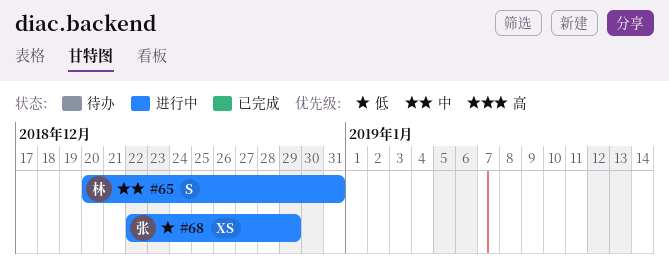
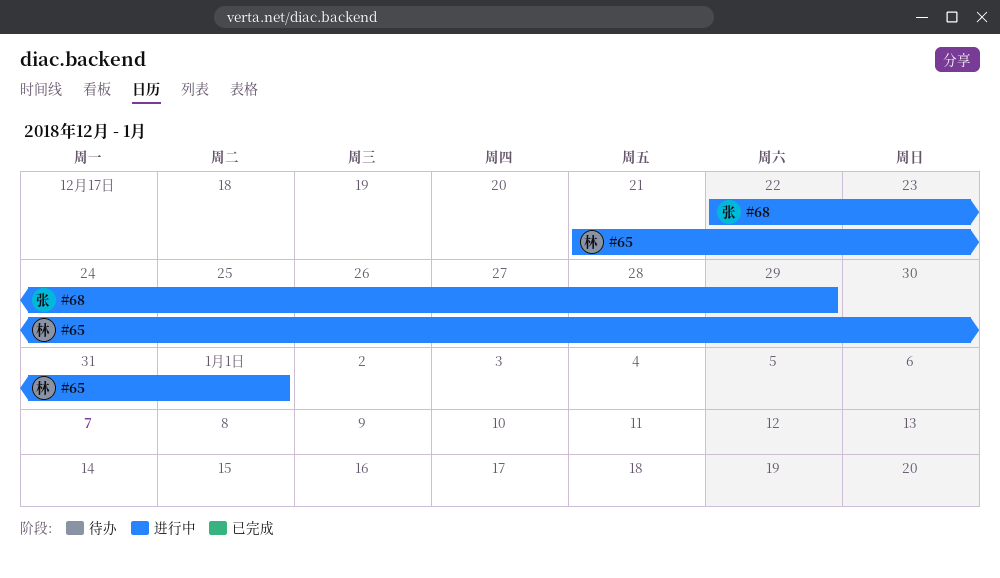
#65, start: Dec 20 -> Dec 21
#65, due: Dec 31 -> Jan 1

